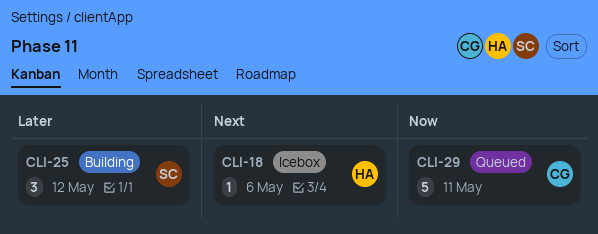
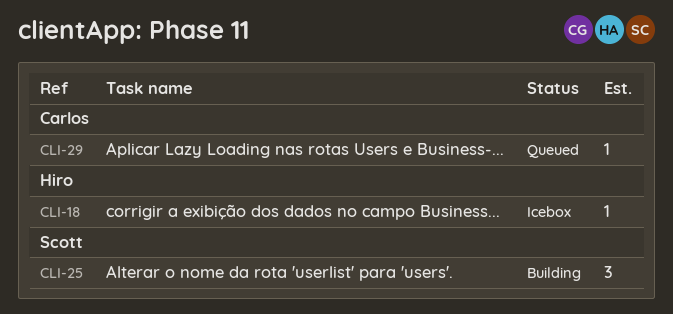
CLI-29, estimate: 5 -> 1

